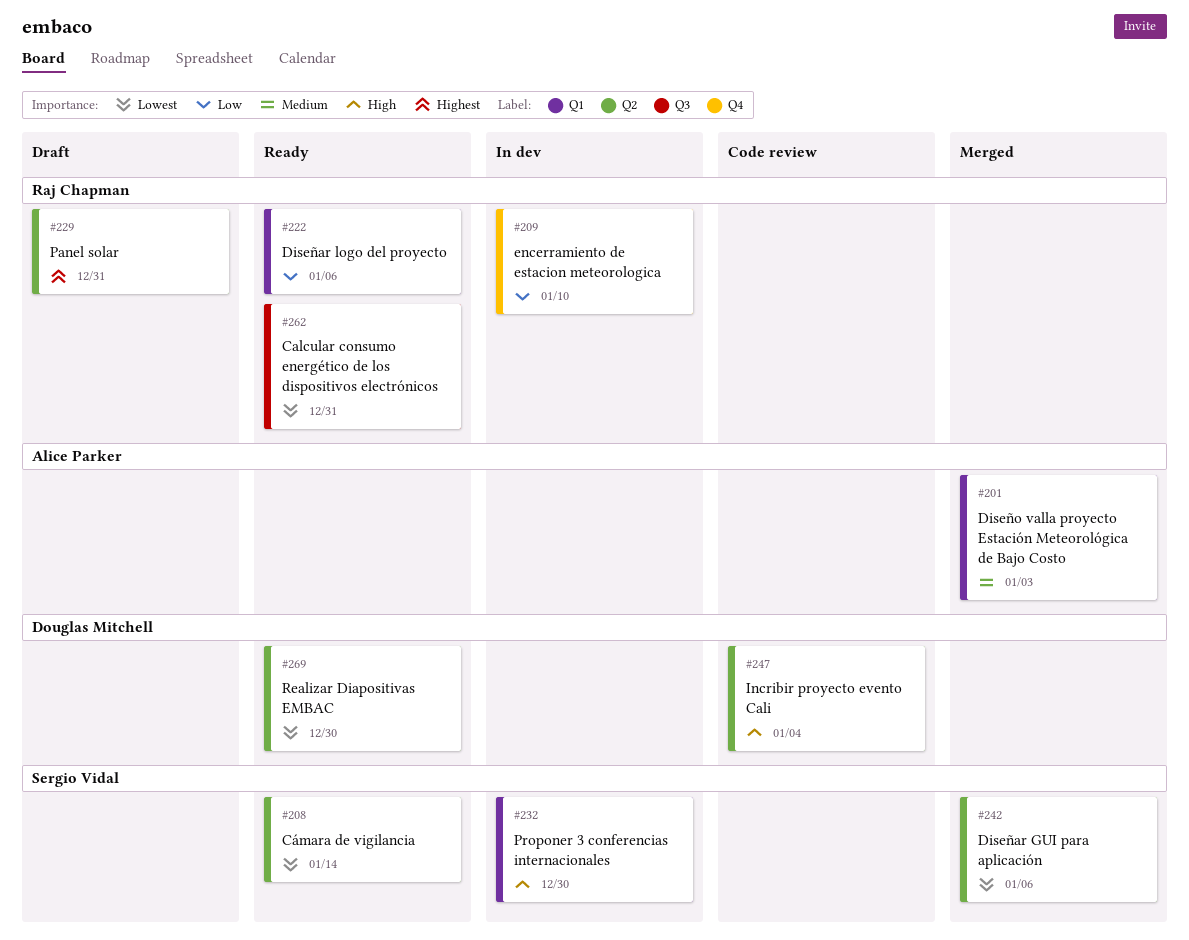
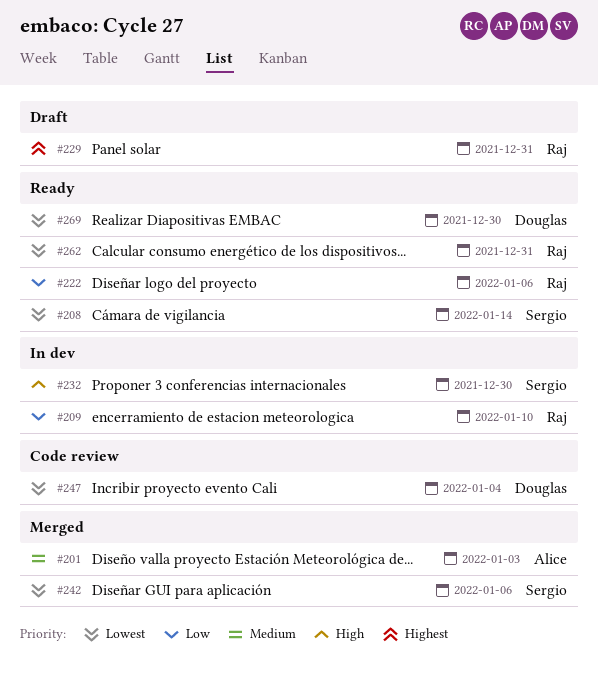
#247, priority: High -> Lowest

